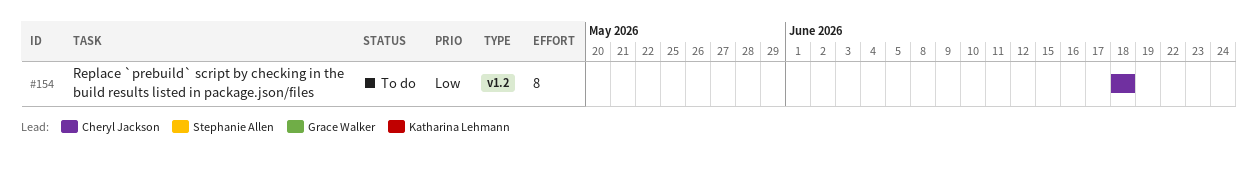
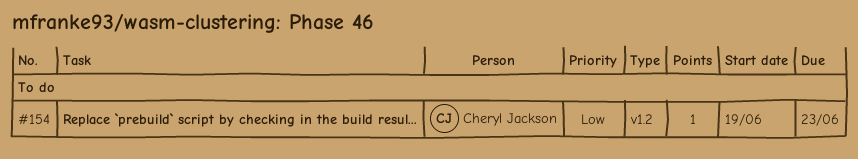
#154, estimate: 8 -> 1
#154, start: Jun 18 -> Jun 19
#154, due: Jun 18 -> Jun 23

